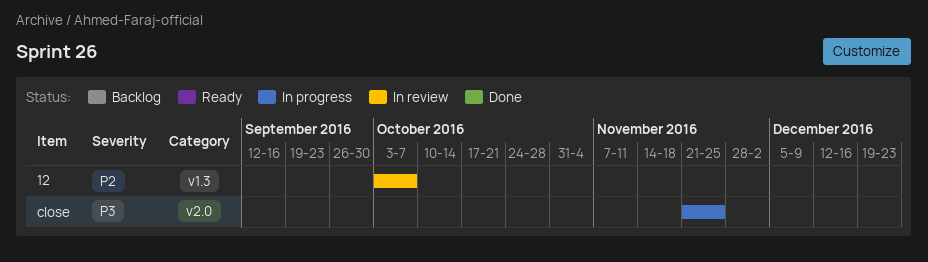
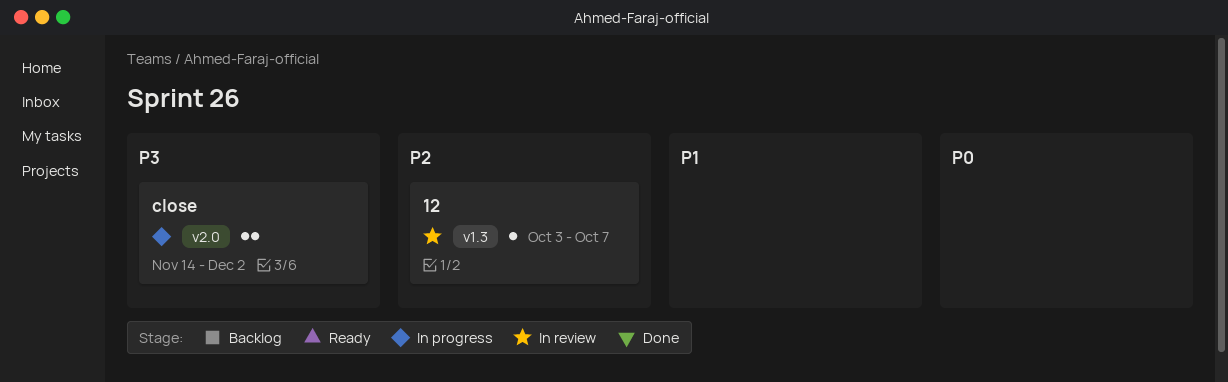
close, start: Nov 21 -> Nov 14
close, due: Nov 25 -> Dec 2

